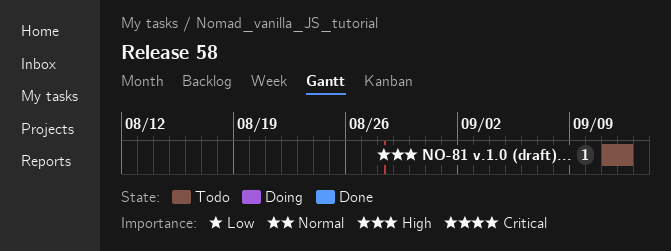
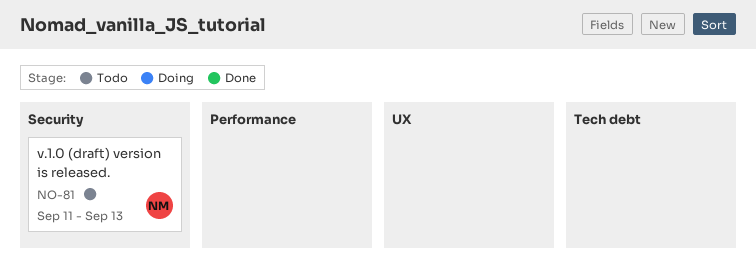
NO-81, due: Sep 12 -> Sep 13

